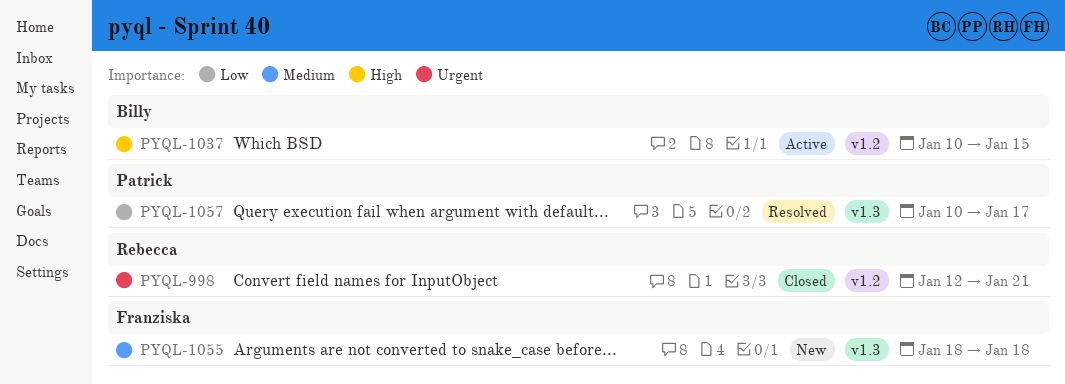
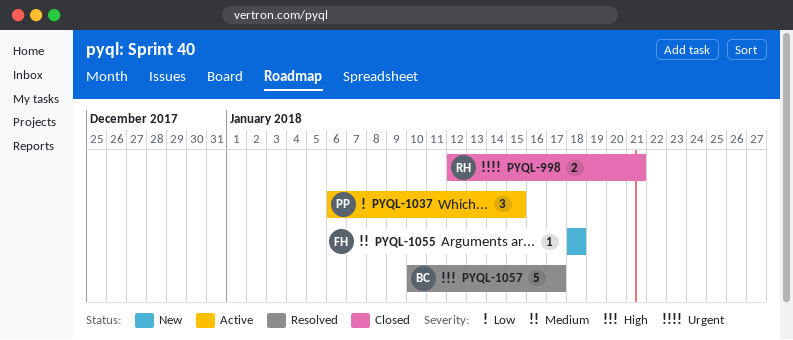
PYQL-1037, owner: Billy -> Patrick
PYQL-1037, priority: High -> Low
PYQL-1037, start: Jan 10 -> Jan 6
PYQL-1057, owner: Patrick -> Billy
PYQL-1057, priority: Low -> High

